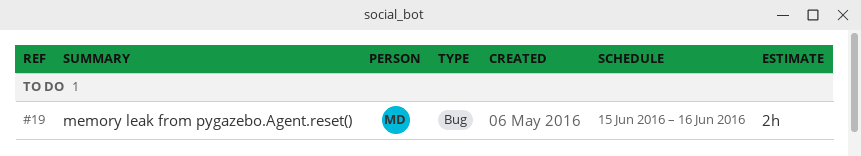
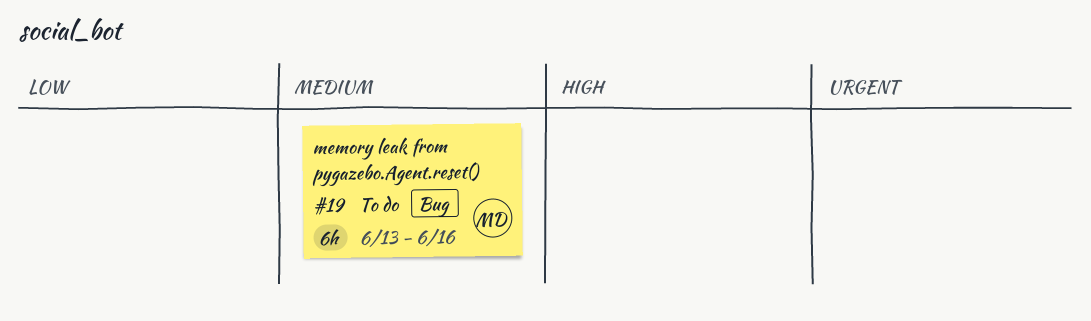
#19, estimate: 2h -> 6h
#19, start: Jun 15 -> Jun 13

